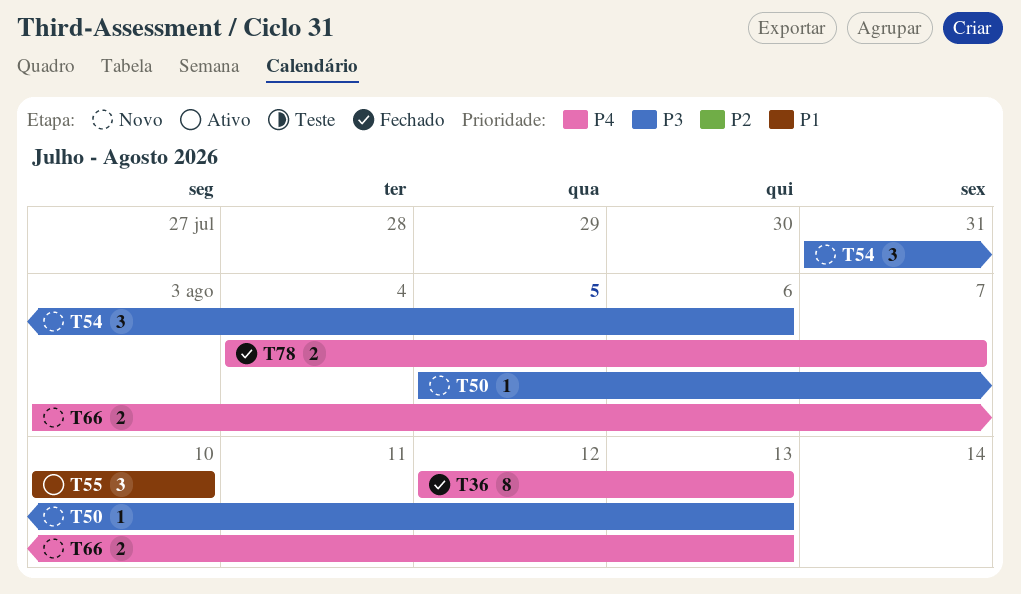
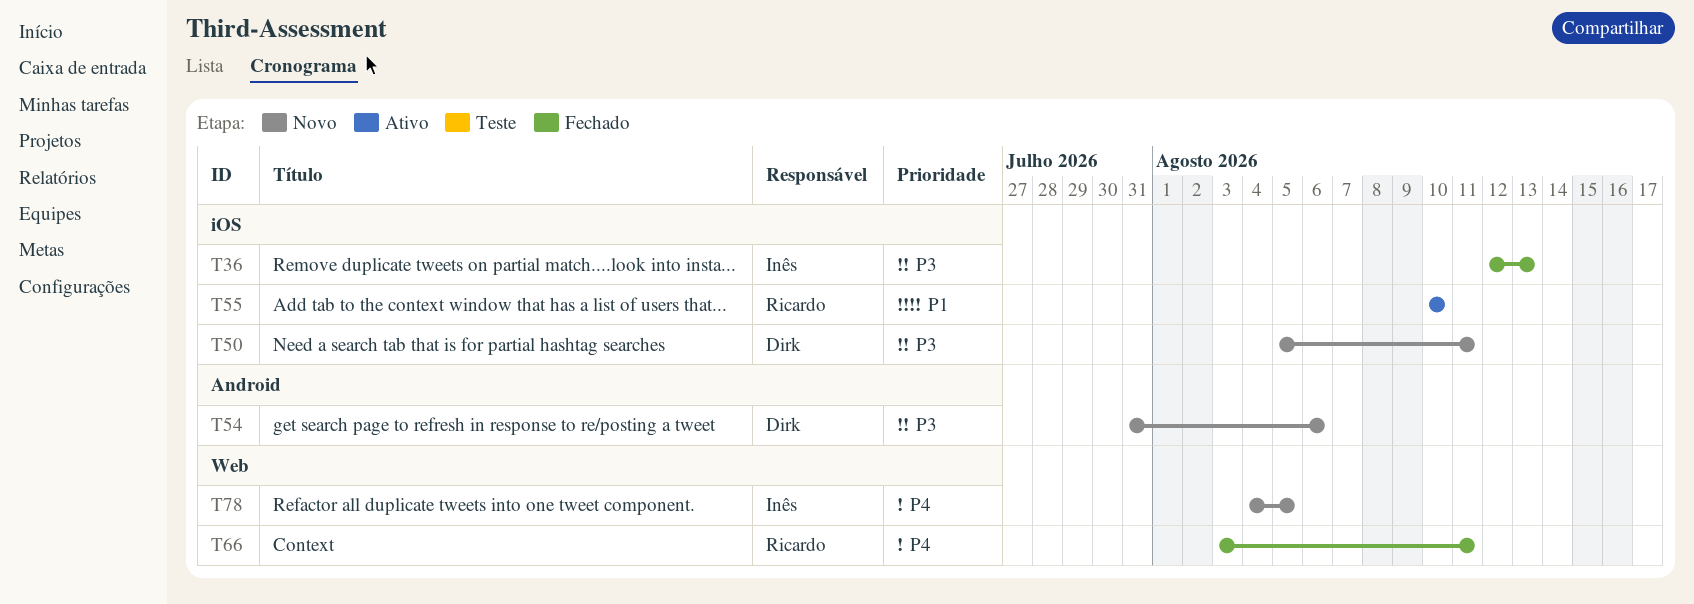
T36, priority: P4 -> P3
T50, due: Aug 13 -> Aug 11
T66, status: Novo -> Fechado
T66, due: Aug 13 -> Aug 11
T78, status: Fechado -> Novo
T78, due: Aug 7 -> Aug 5

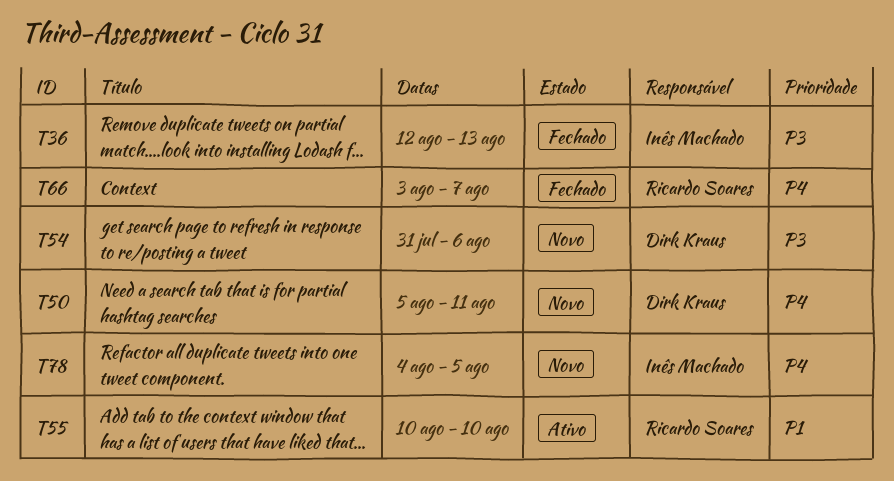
T50, priority: P3 -> P4
T66, due: Aug 11 -> Aug 7

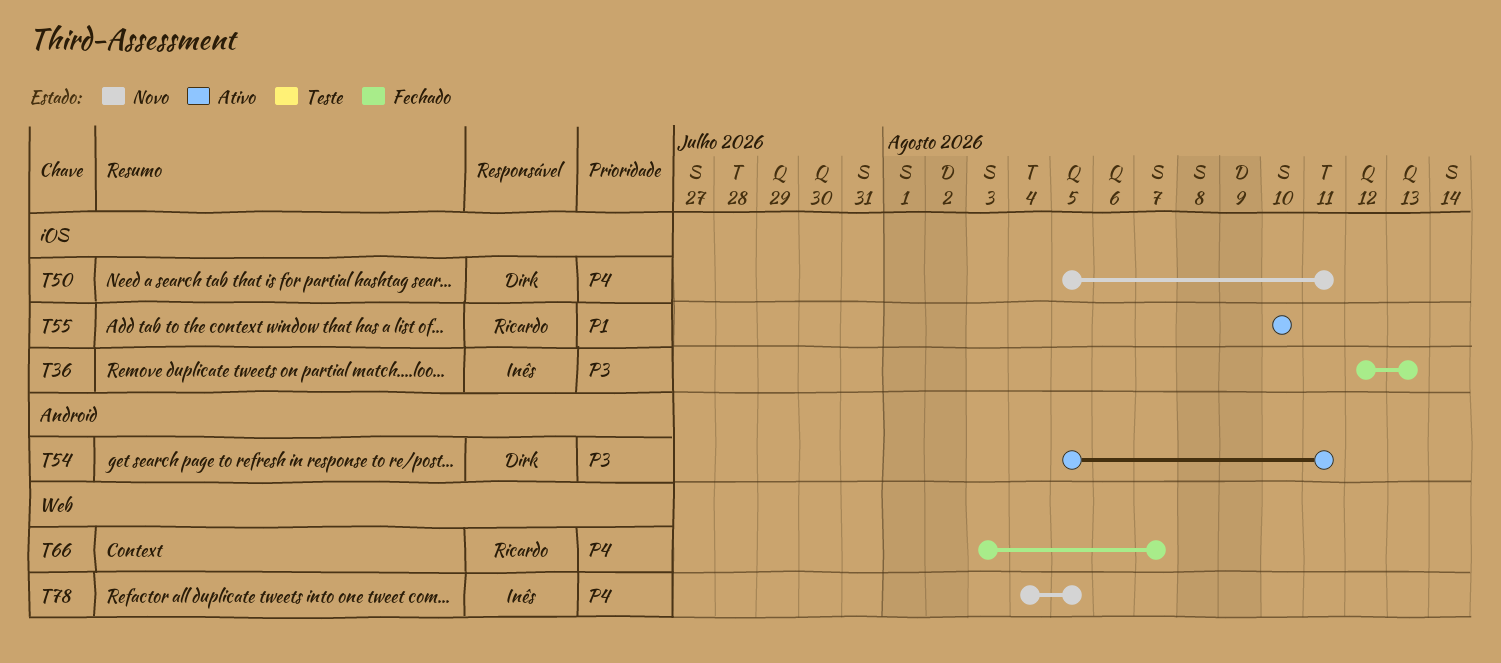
T54, status: Novo -> Ativo
T54, start: Jul 31 -> Aug 5
T54, due: Aug 6 -> Aug 11

